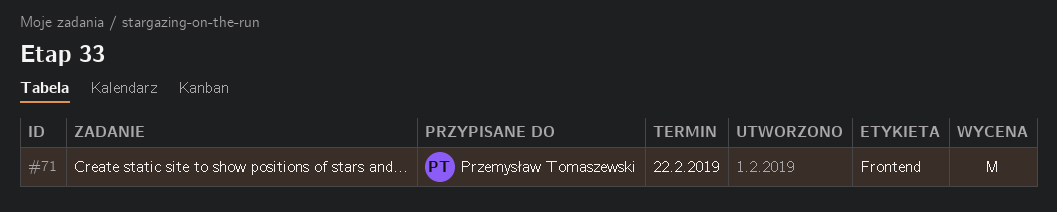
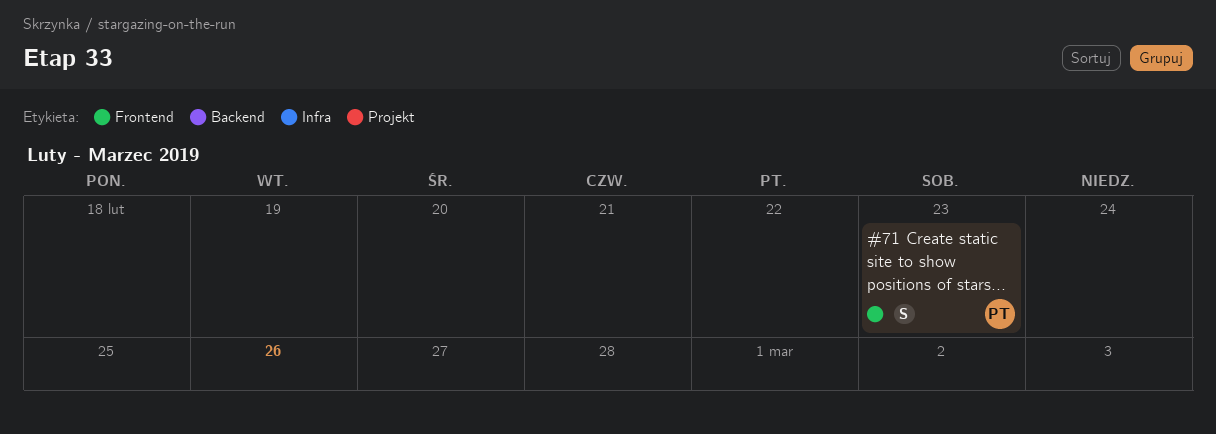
#71, estimate: M -> S
#71, due: Feb 22 -> Feb 23

